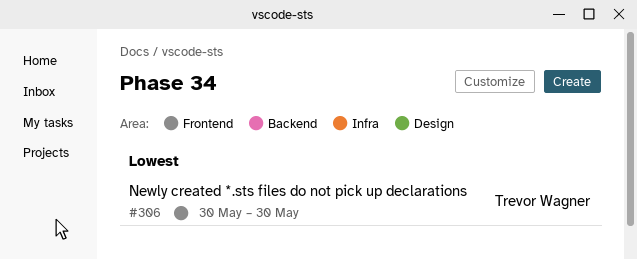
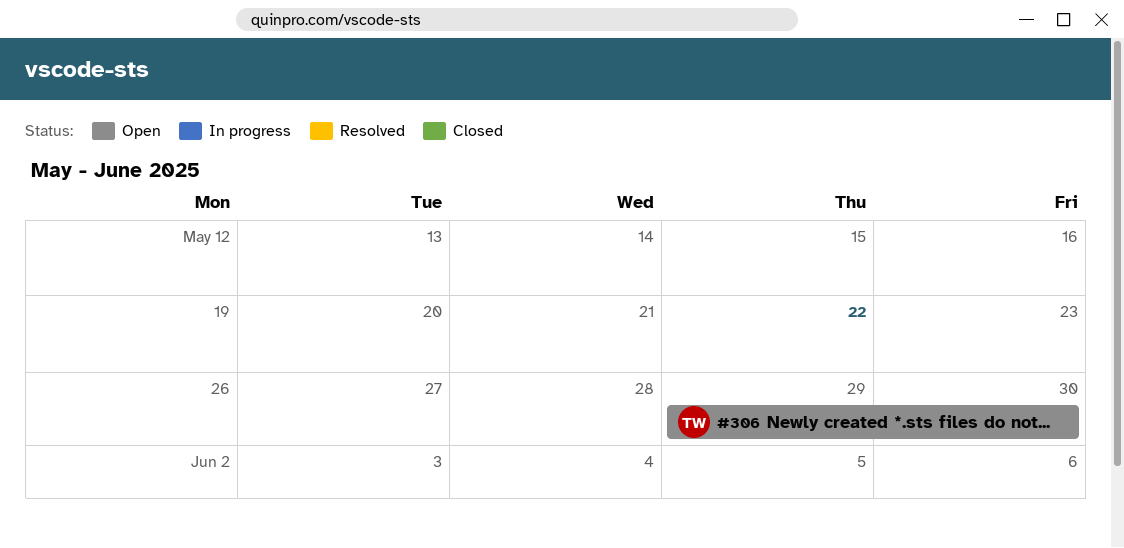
#306, start: May 30 -> May 29

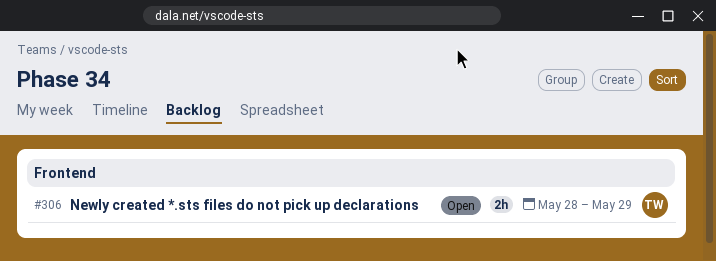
#306, start: May 29 -> May 28
#306, due: May 30 -> May 29

